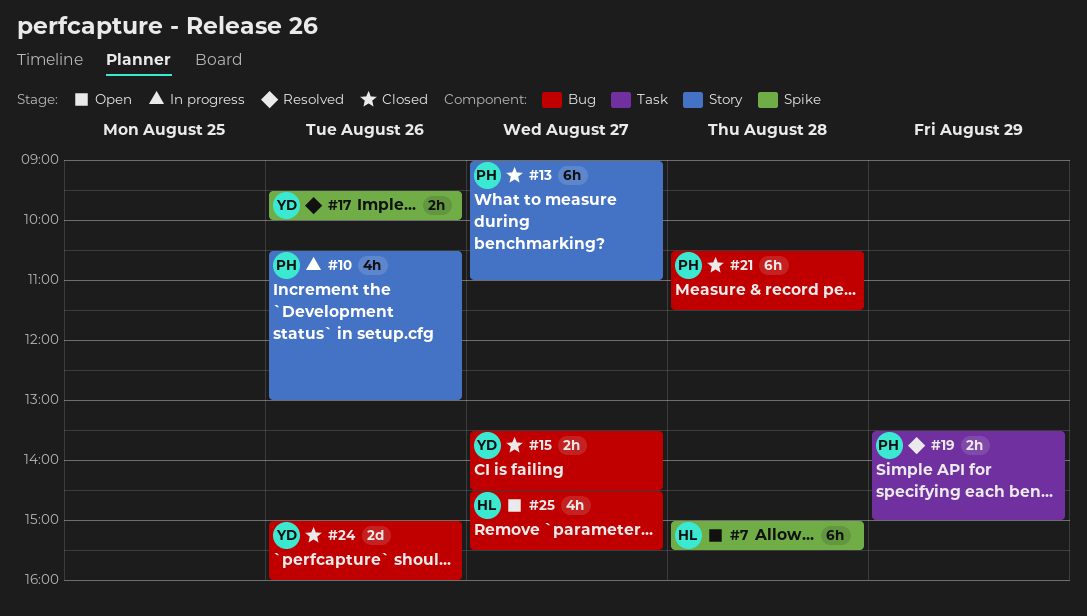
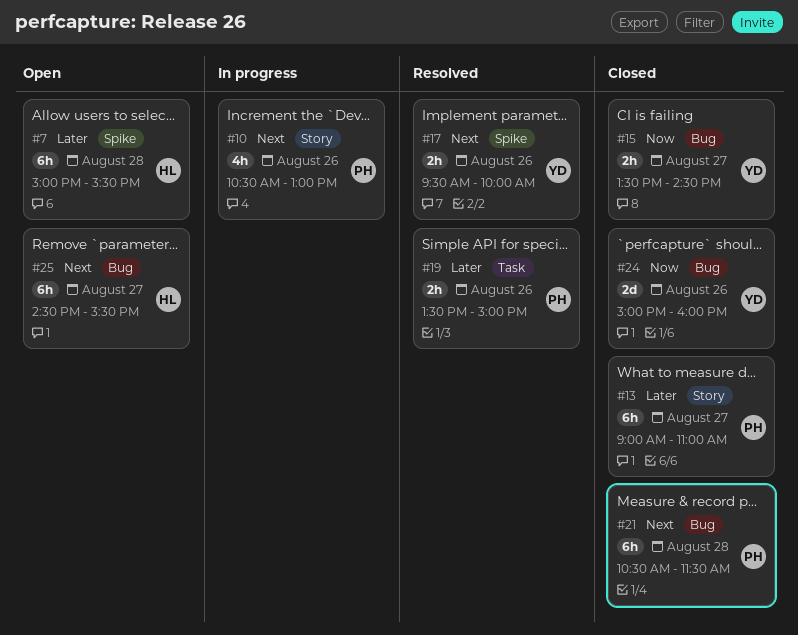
#19, day: Aug 29 -> Aug 26
#25, estimate: 4h -> 6h

